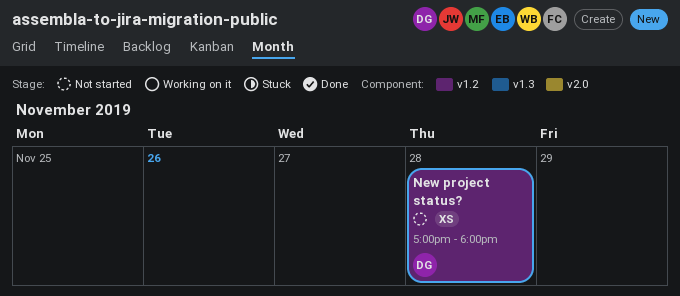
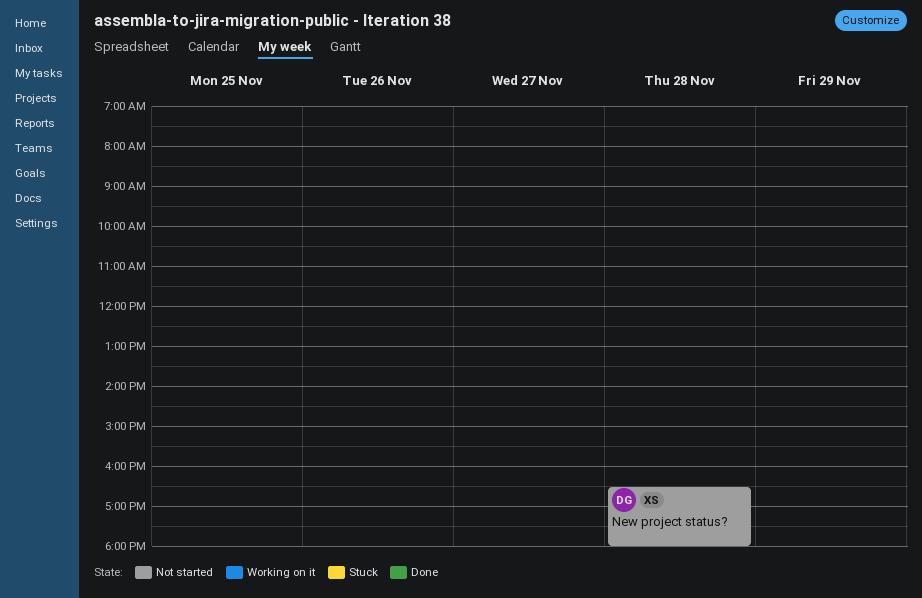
New project status?, begins: 17:00 -> 16:30

